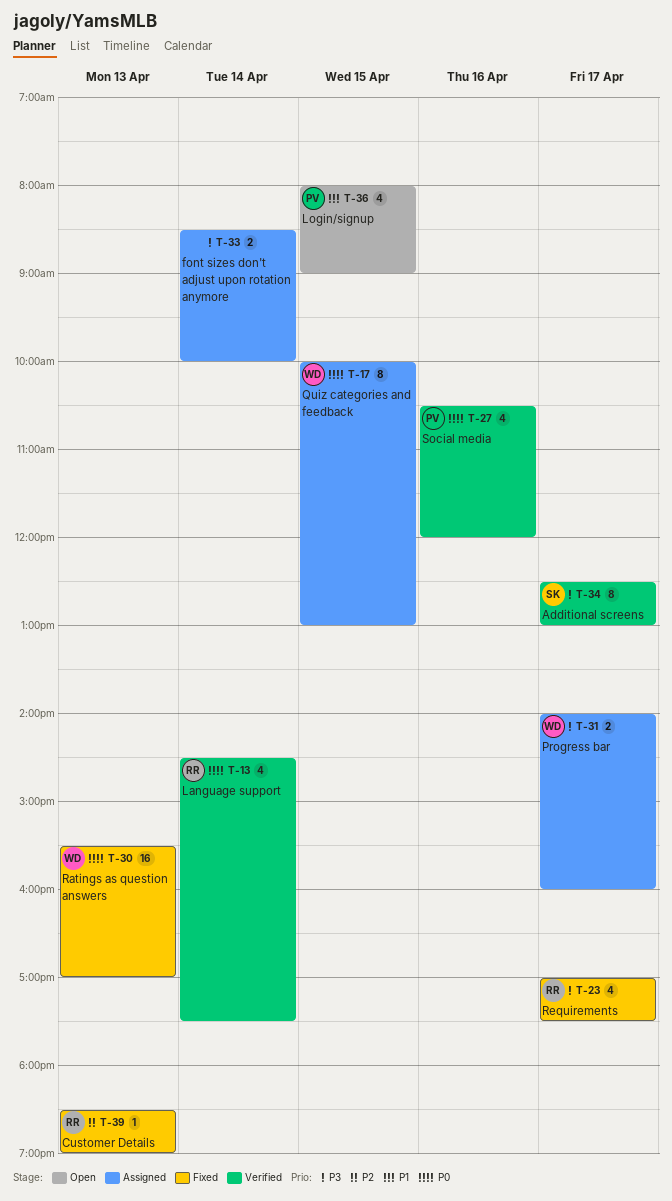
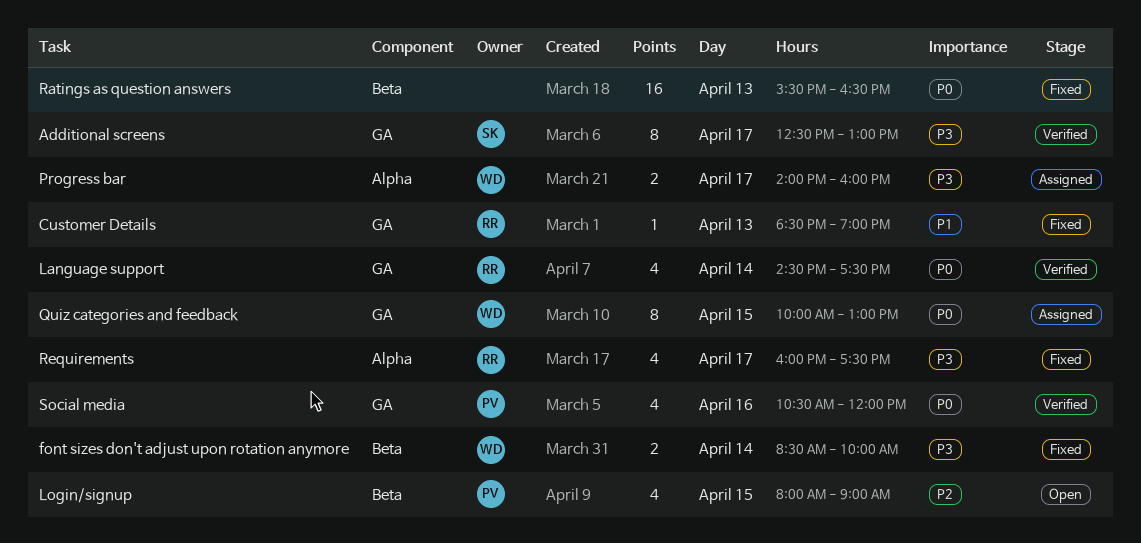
Customer Details, priority: P2 -> P1
font sizes don't adjust upon rotation anymore, status: Assigned -> Fixed
font sizes don't adjust upon rotation anymore, owner: none -> WD
Login/signup, priority: P1 -> P2
Ratings as question answers, owner: WD -> none
Ratings as question answers, ends: 17:00 -> 16:30
Requirements, begins: 17:00 -> 16:00

